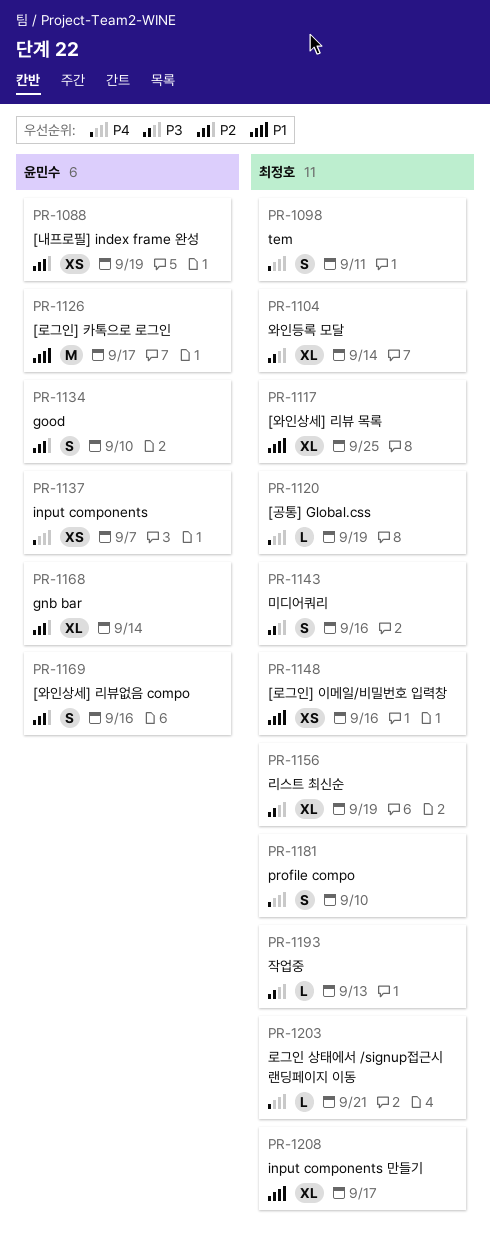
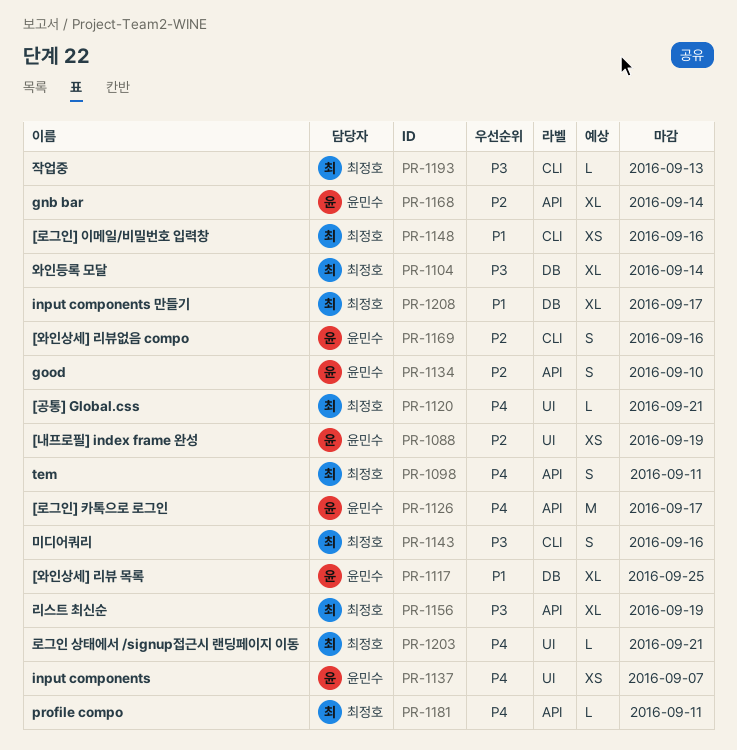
PR-1117, owner: 최정호 -> 윤민수
PR-1120, due: Sep 19 -> Sep 21
PR-1126, priority: P1 -> P4
PR-1181, estimate: S -> L
PR-1181, due: Sep 10 -> Sep 11

